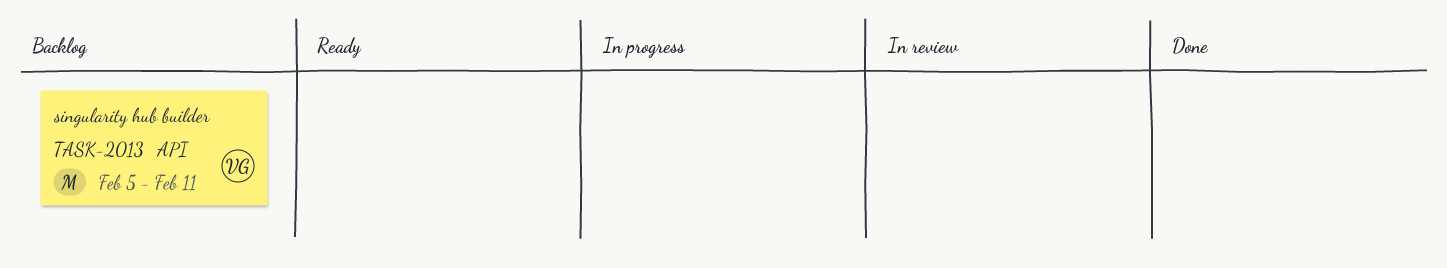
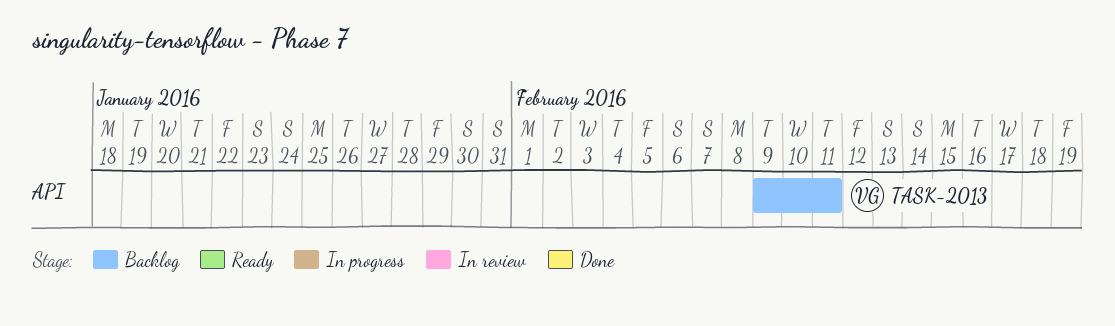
TASK-2013, start: Feb 5 -> Feb 9

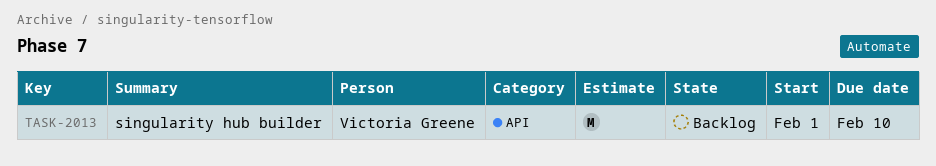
TASK-2013, start: Feb 9 -> Feb 1
TASK-2013, due: Feb 11 -> Feb 10

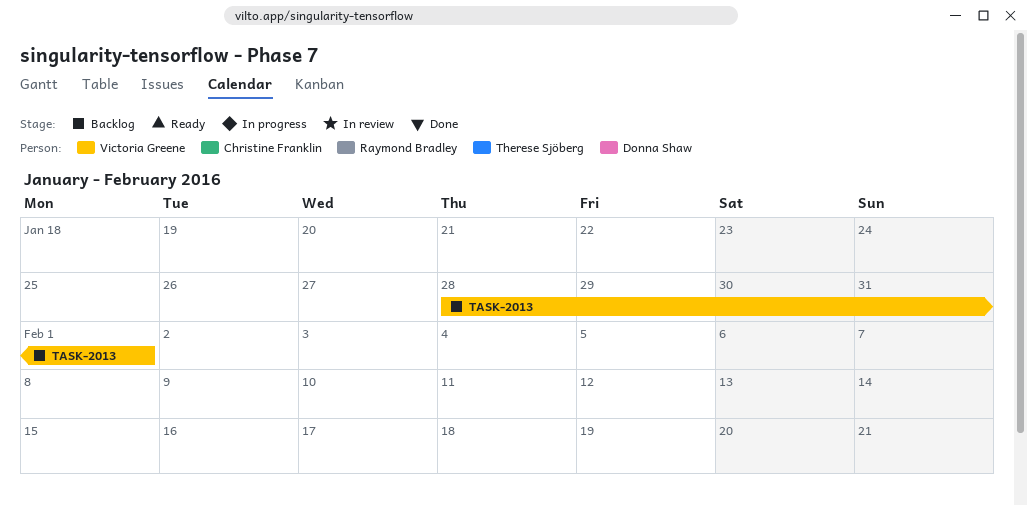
TASK-2013, start: Feb 1 -> Jan 28
TASK-2013, due: Feb 10 -> Feb 1

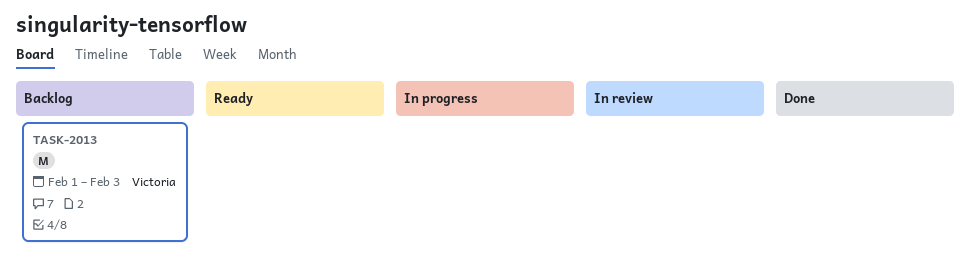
TASK-2013, start: Jan 28 -> Feb 1
TASK-2013, due: Feb 1 -> Feb 3

